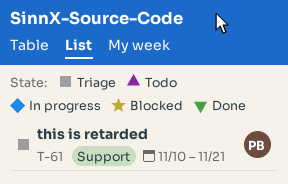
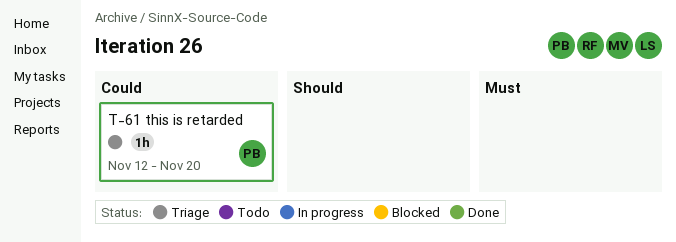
T-61, start: Nov 10 -> Nov 12
T-61, due: Nov 21 -> Nov 20

